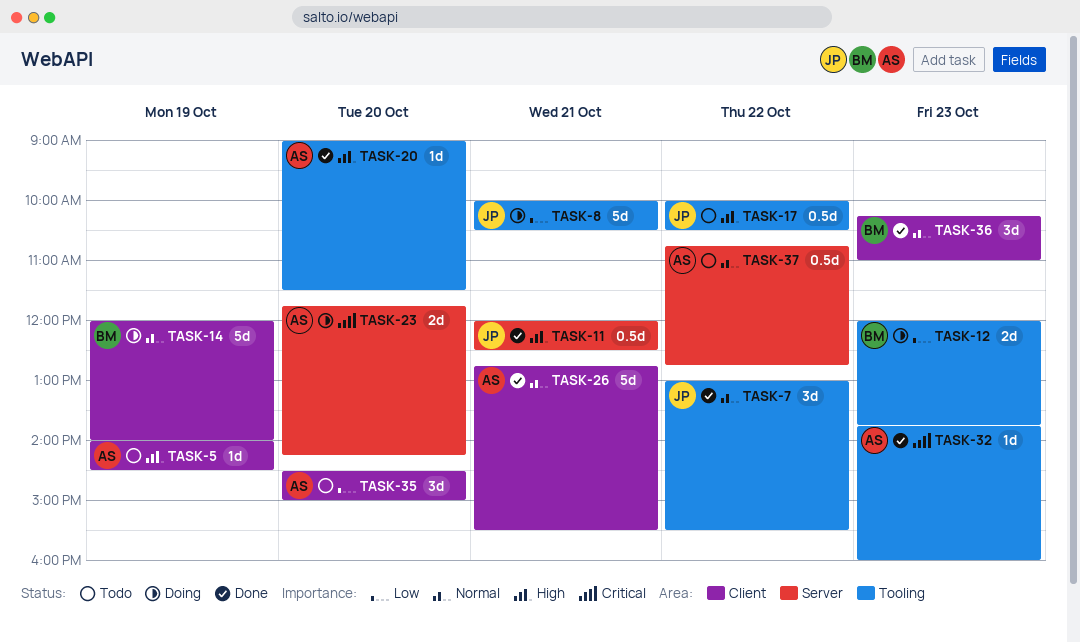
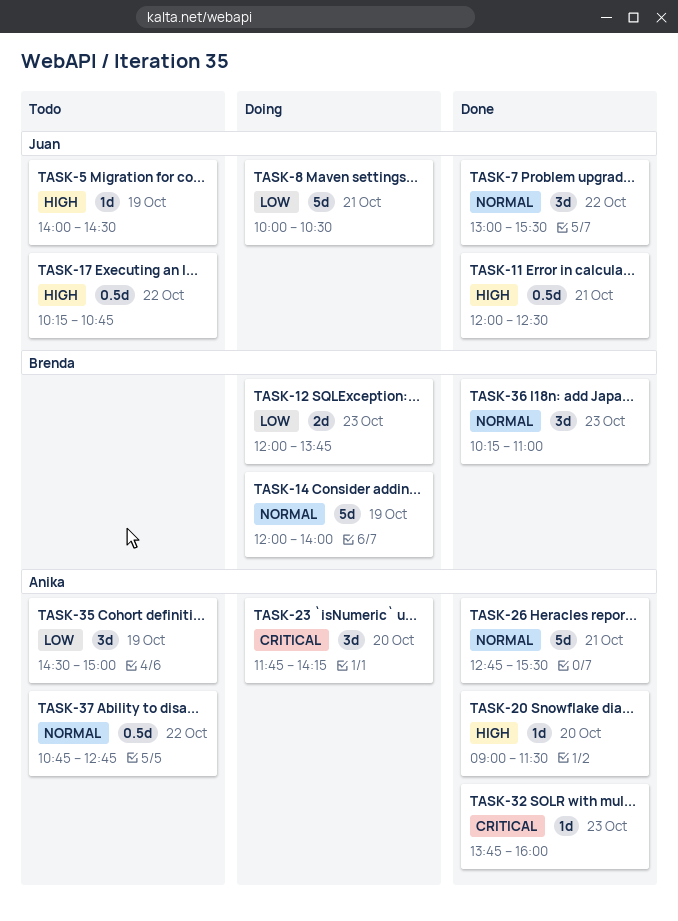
TASK-5, owner: Anika -> Juan
TASK-17, begins: 10:00 -> 10:15
TASK-17, ends: 10:30 -> 10:45
TASK-23, estimate: 2d -> 3d
TASK-35, day: Oct 20 -> Oct 19

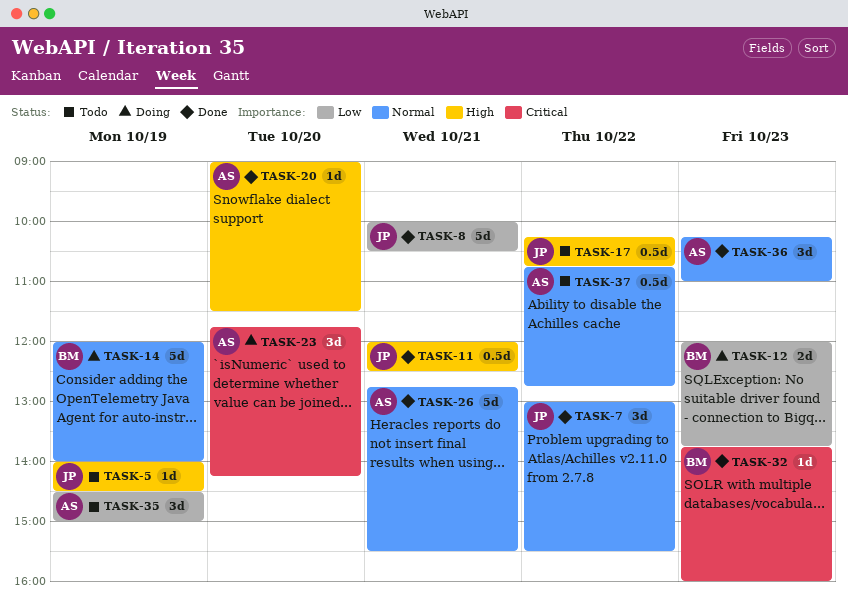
TASK-8, status: Doing -> Done
TASK-32, owner: Anika -> Brenda
TASK-36, owner: Brenda -> Anika

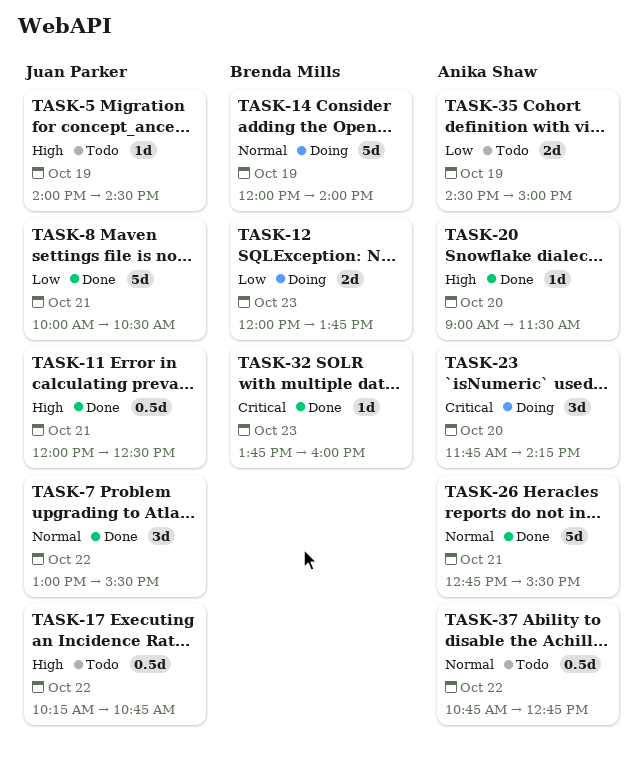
TASK-35, estimate: 3d -> 2d
TASK-36: present -> none

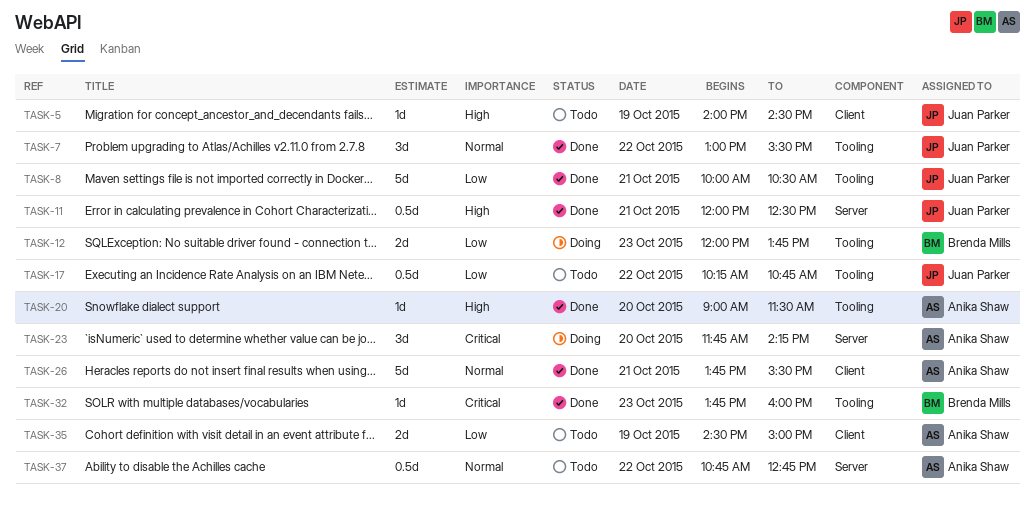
TASK-14: present -> none
TASK-17, priority: High -> Low
TASK-26, begins: 12:45 -> 13:45

